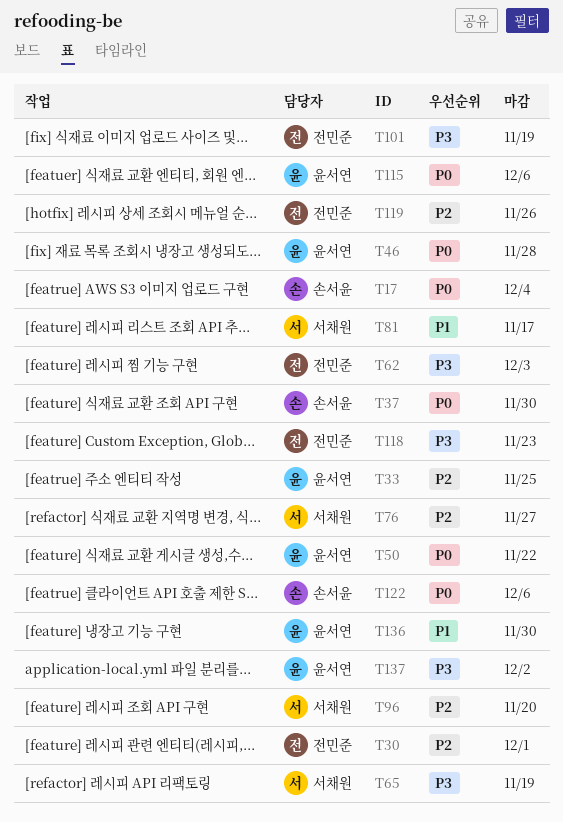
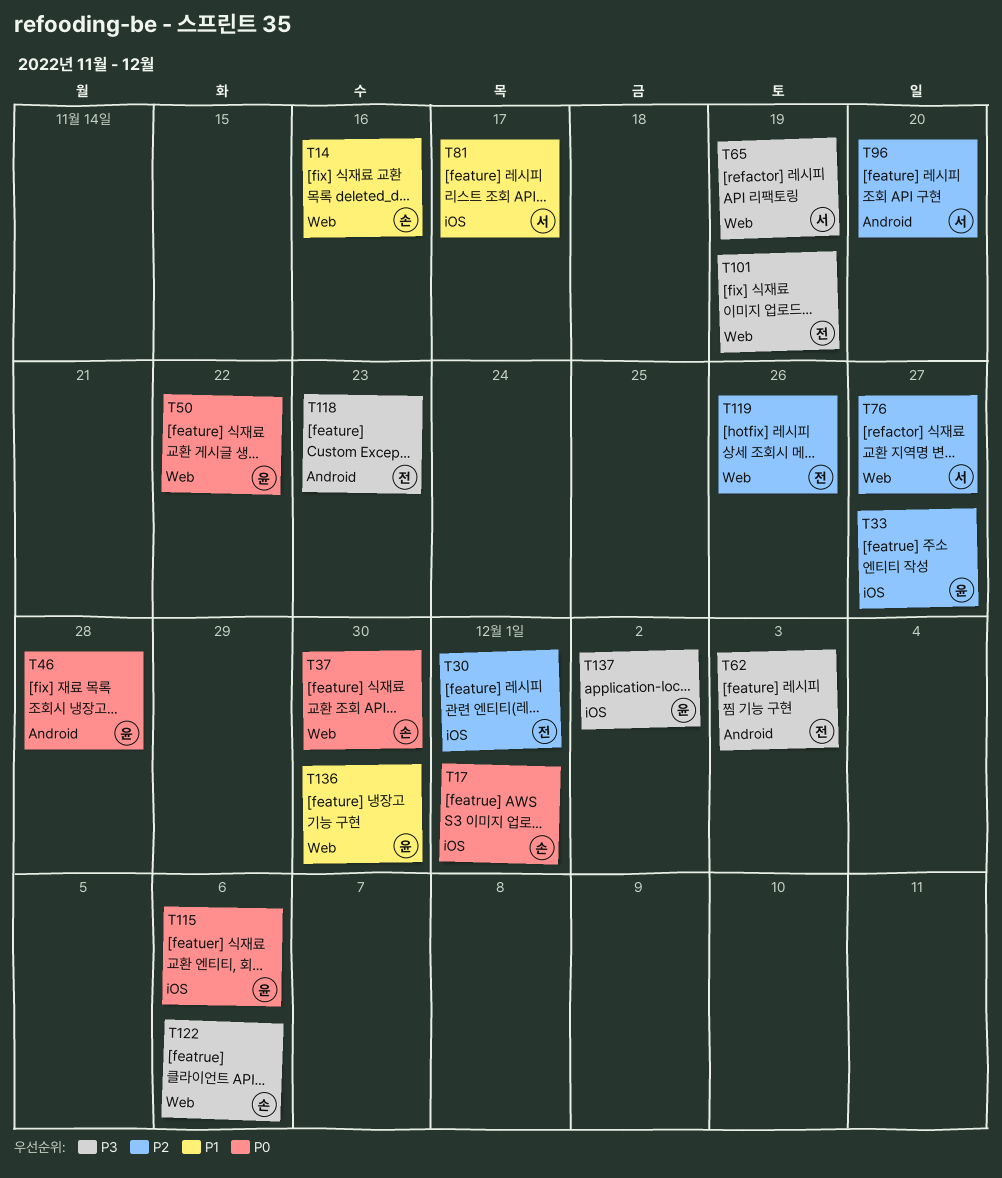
T14: none -> present
T17, due: Dec 4 -> Dec 1
T33, due: Nov 25 -> Nov 27
T122, priority: P0 -> P3

